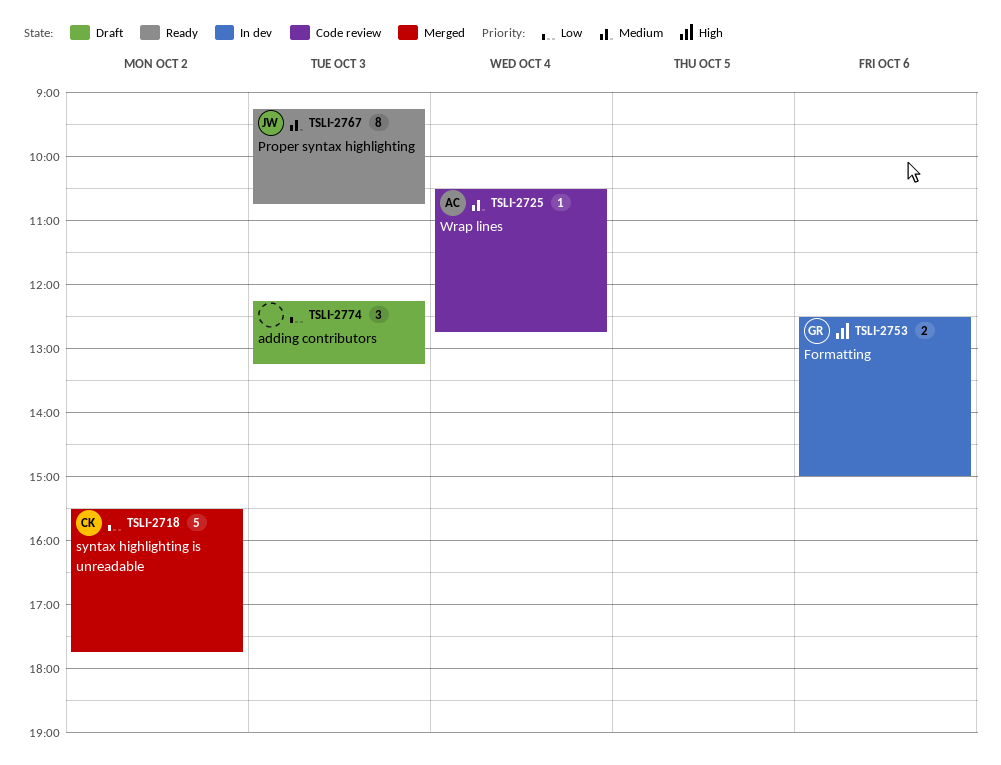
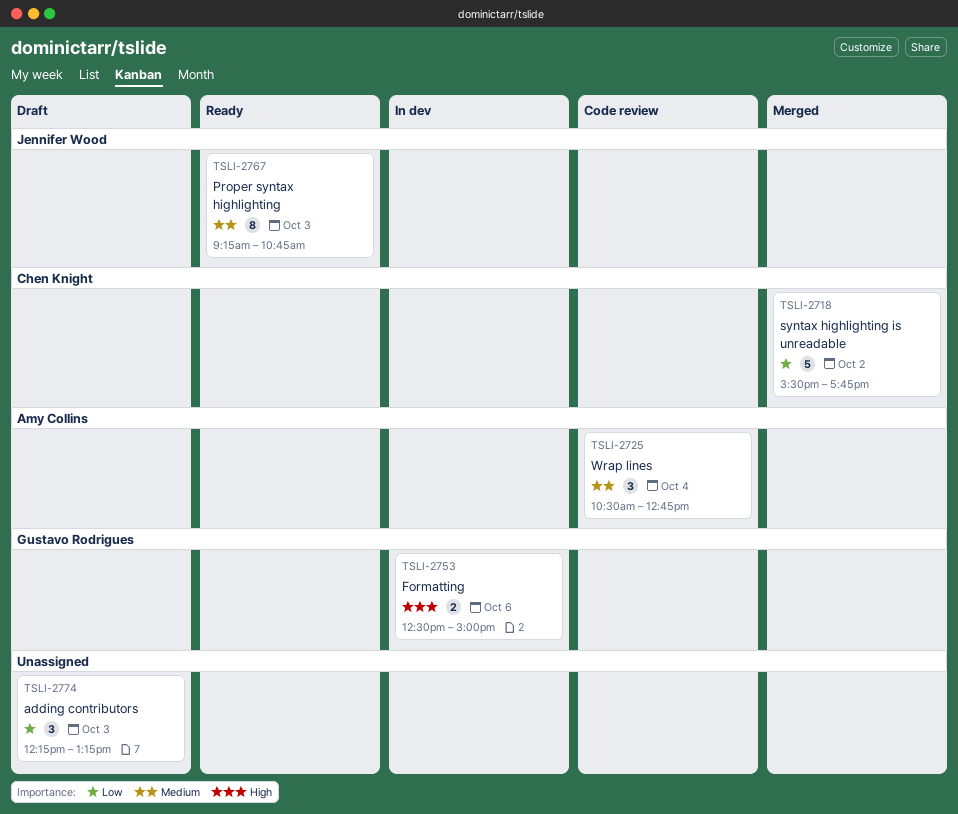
TSLI-2725, estimate: 1 -> 3

